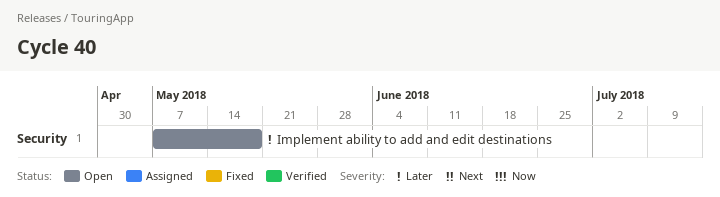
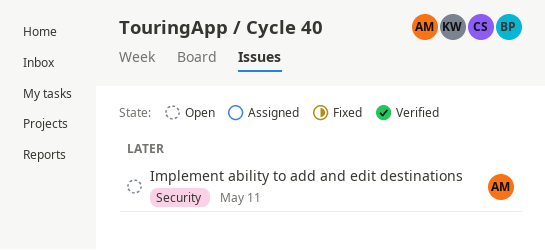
Implement ability to add and edit destinations, due: May 18 -> May 11

